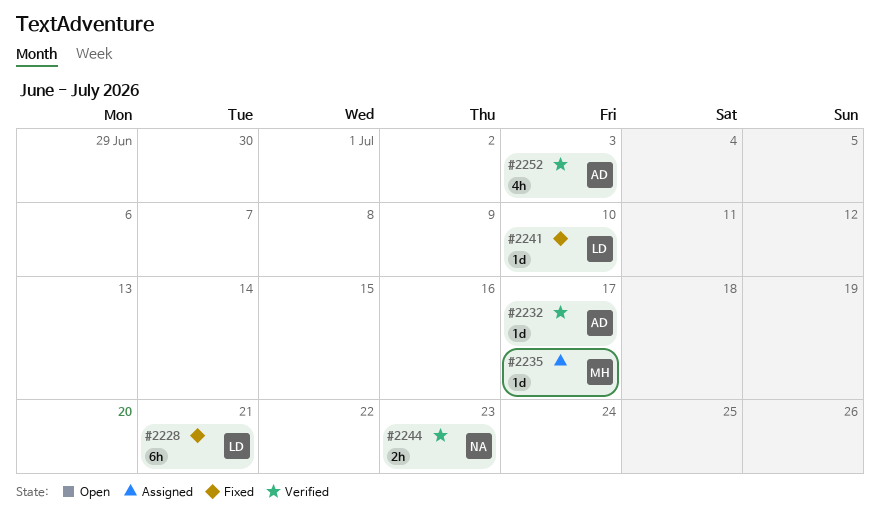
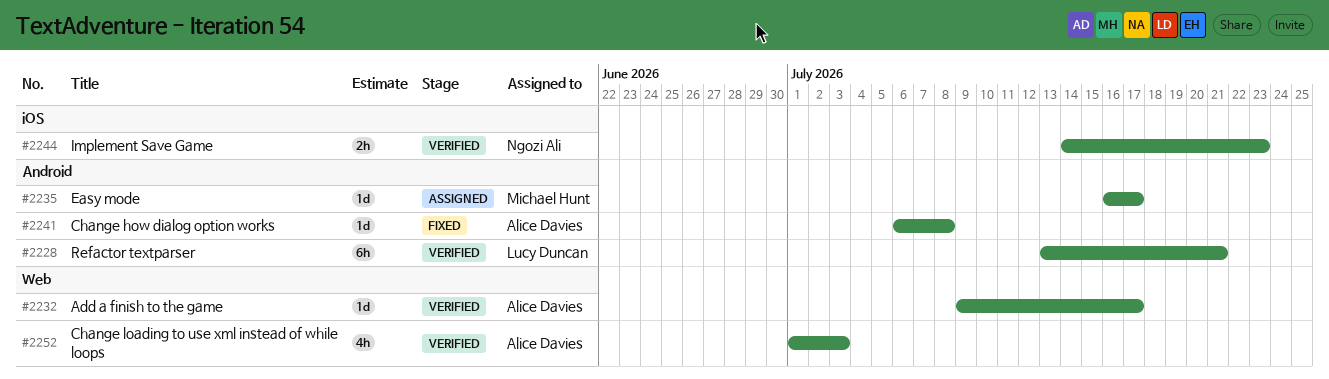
#2228, status: Fixed -> Verified
#2241, owner: Lucy Duncan -> Alice Davies
#2241, due: Jul 10 -> Jul 8

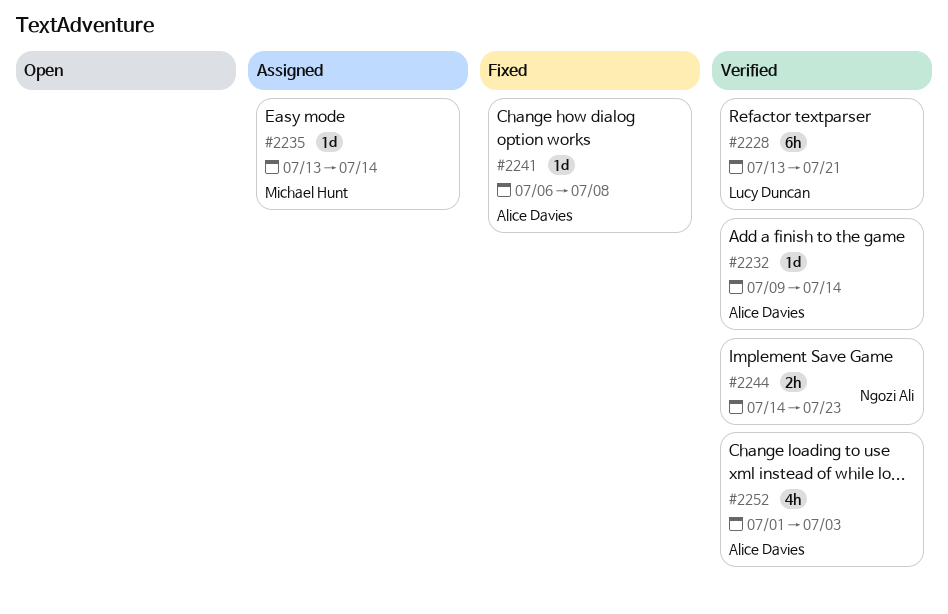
#2232, due: Jul 17 -> Jul 14
#2235, start: Jul 16 -> Jul 13
#2235, due: Jul 17 -> Jul 14

